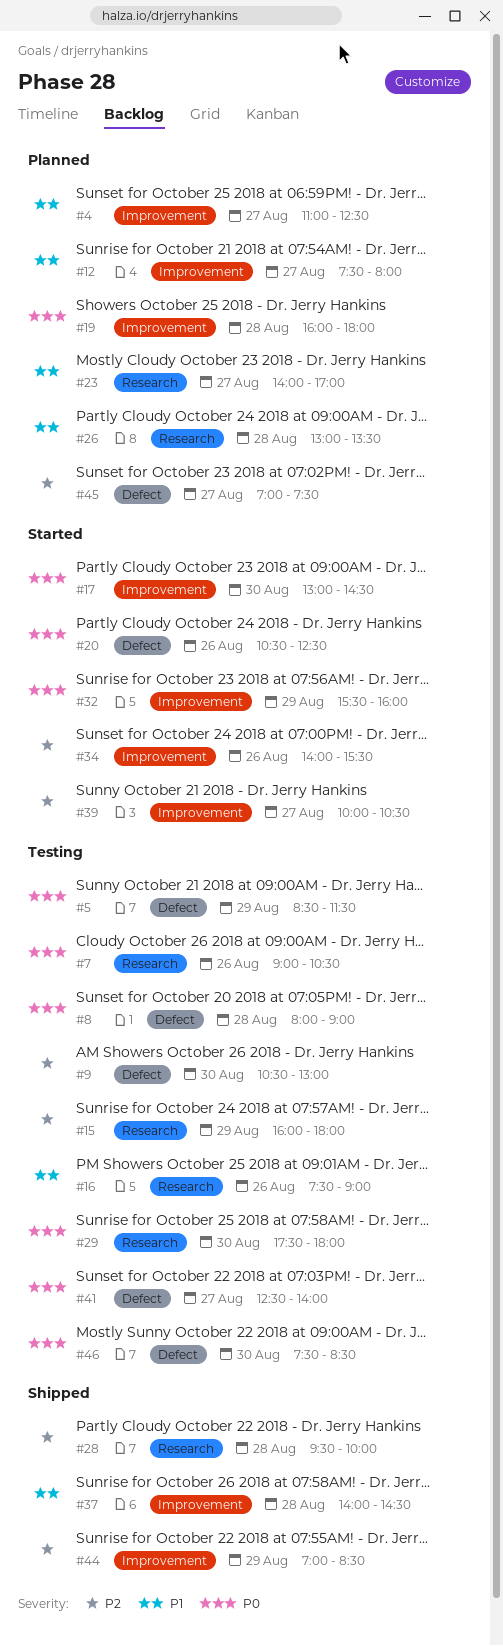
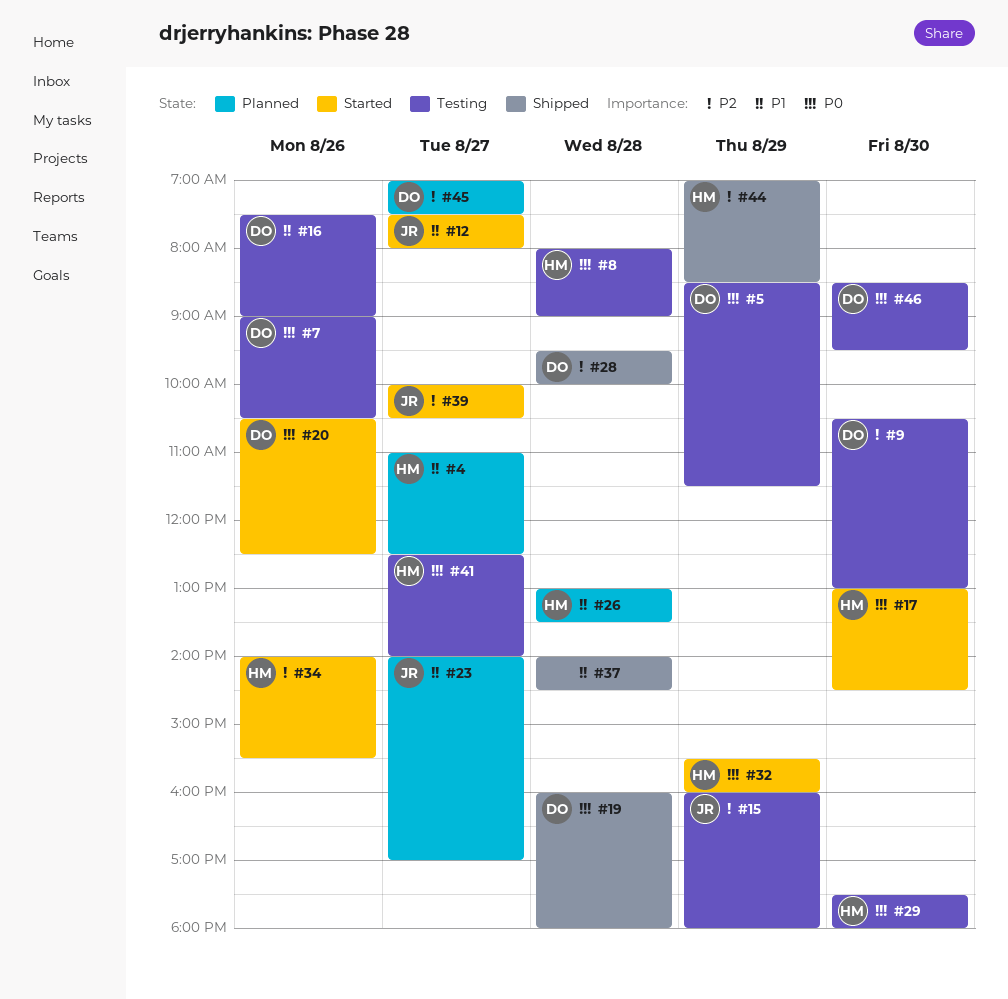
#12, status: Planned -> Started
#19, status: Planned -> Shipped
#46, begins: 07:30 -> 08:30
#46, ends: 08:30 -> 09:30

